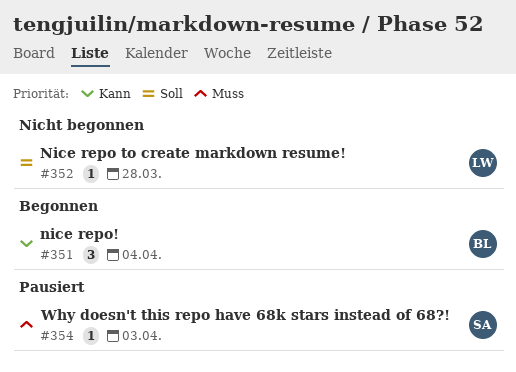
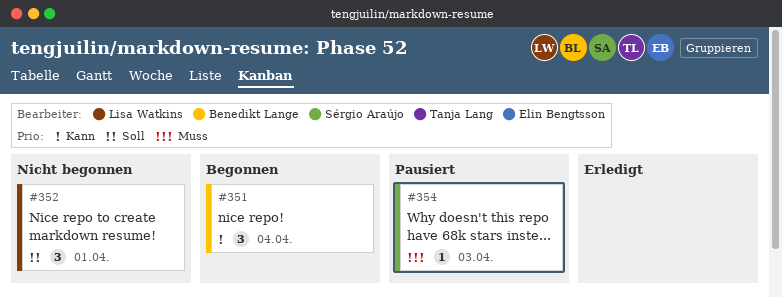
#352, estimate: 1 -> 3
#352, due: Mar 28 -> Apr 1

